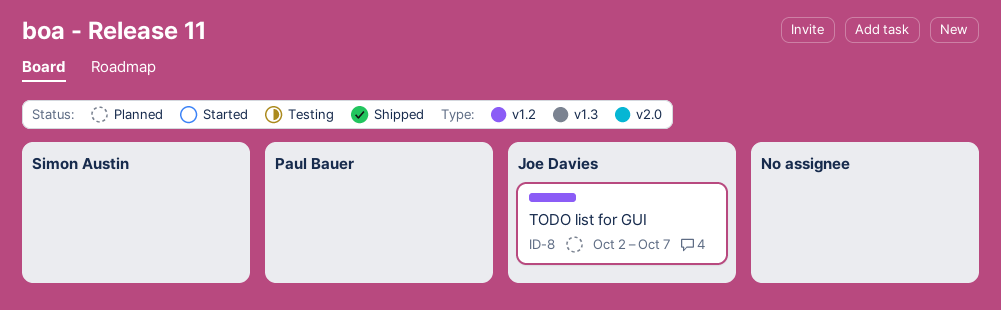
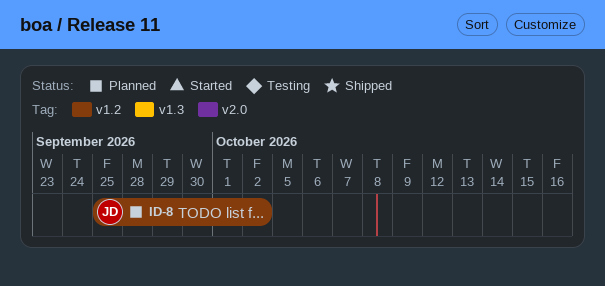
ID-8, start: Oct 2 -> Sep 25
ID-8, due: Oct 7 -> Oct 2

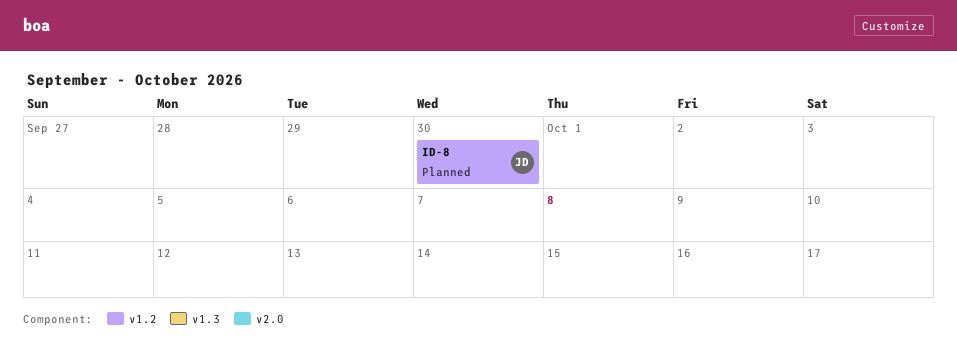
ID-8, due: Oct 2 -> Sep 30

